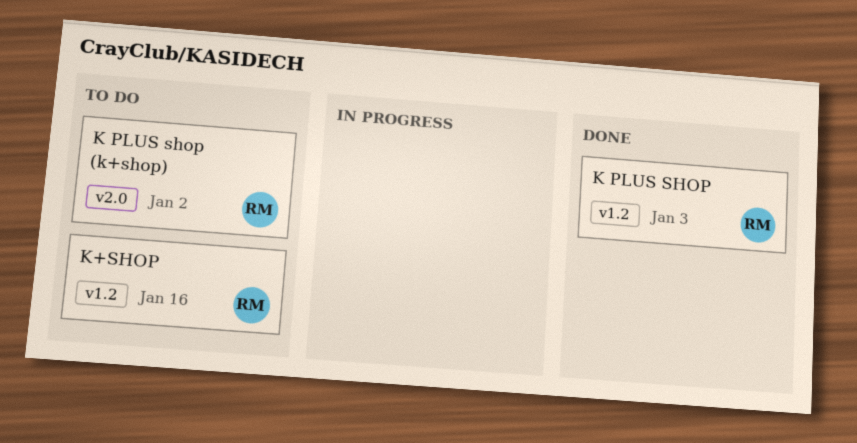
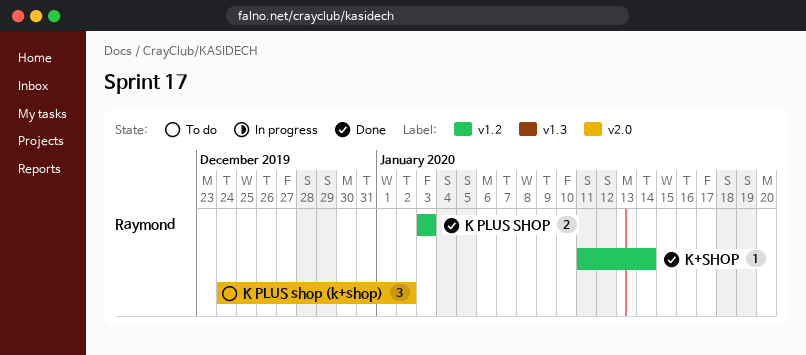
K+SHOP, status: To do -> Done
K+SHOP, due: Jan 16 -> Jan 14

